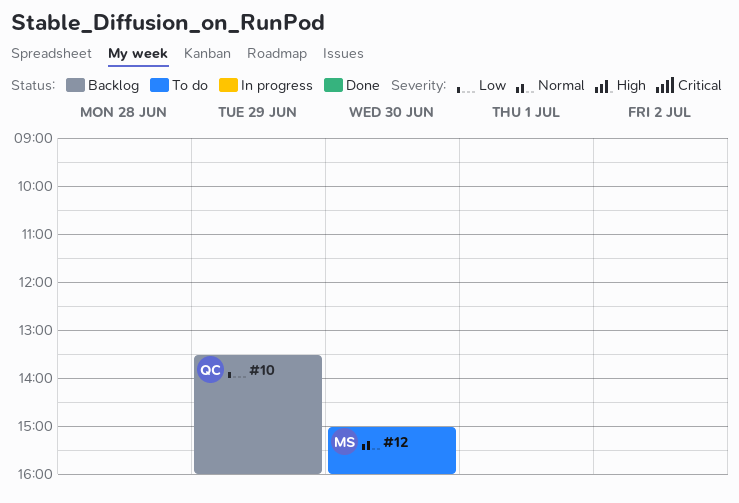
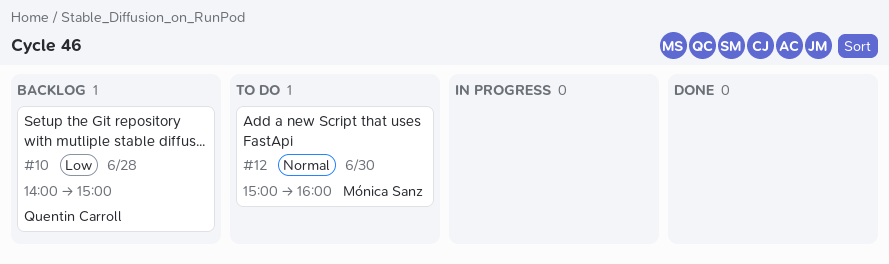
#10, day: Jun 29 -> Jun 28
#10, begins: 13:30 -> 14:00
#10, ends: 16:00 -> 15:00

